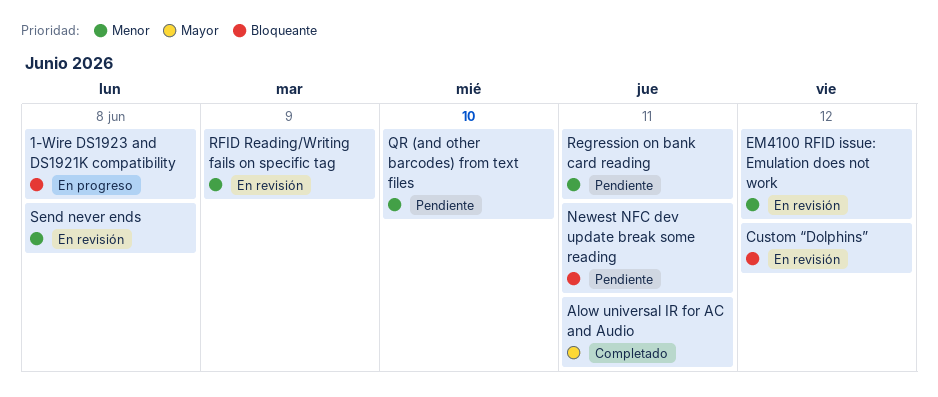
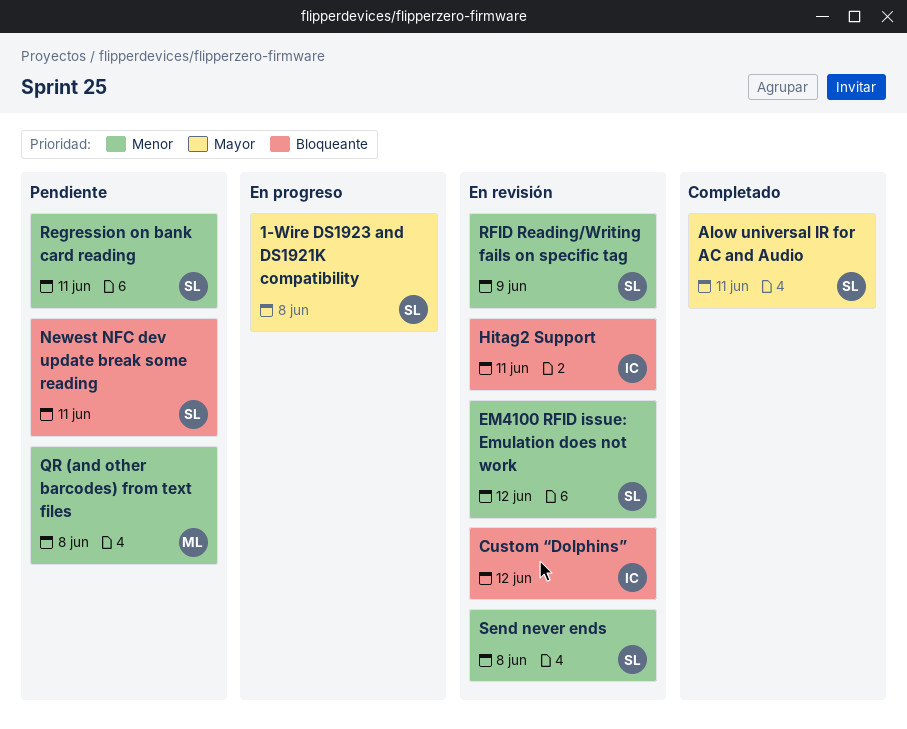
1-Wire DS1923 and DS1921K compatibility, priority: Bloqueante -> Mayor
Hitag2 Support: none -> present
QR (and other barcodes) from text files, due: Jun 10 -> Jun 8

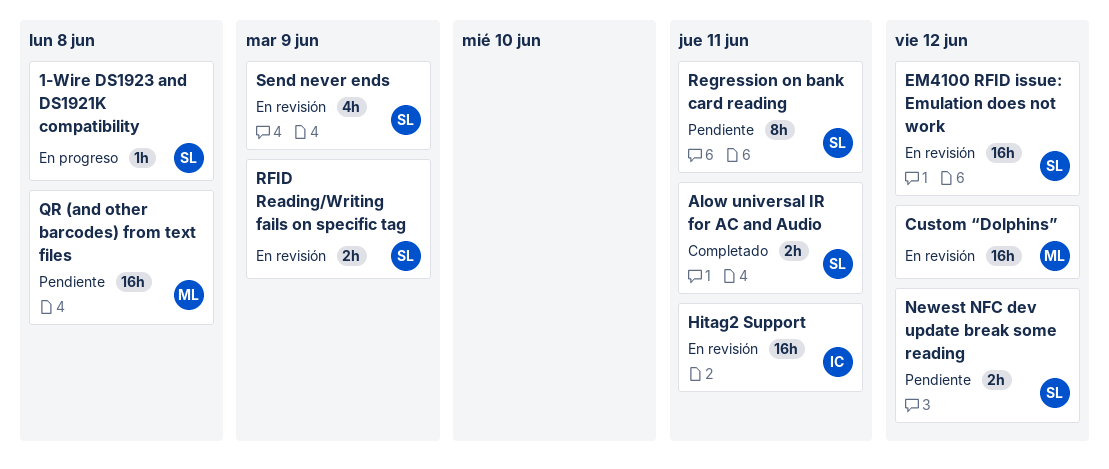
Custom “Dolphins”, owner: IC -> ML
Newest NFC dev update break some reading, due: Jun 11 -> Jun 12
Send never ends, due: Jun 8 -> Jun 9

